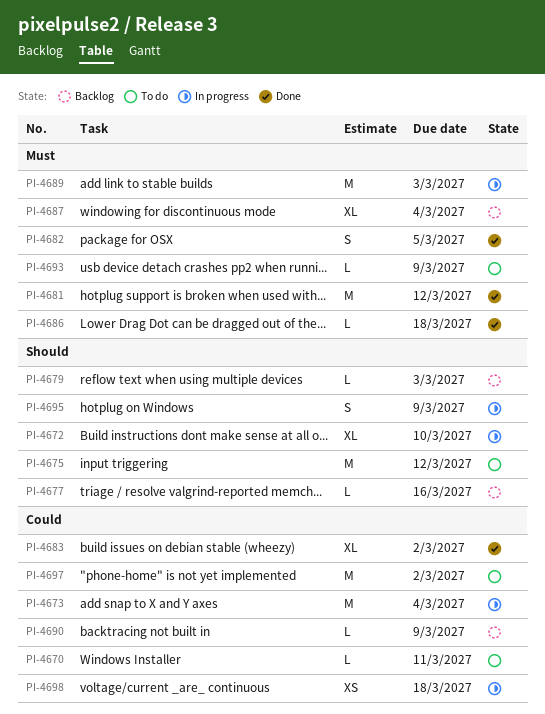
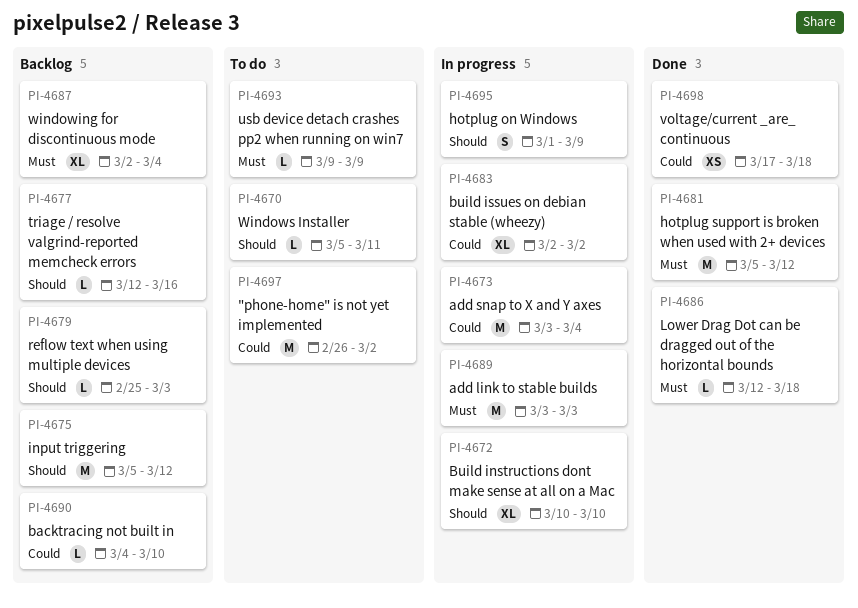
PI-4670, priority: Could -> Should
PI-4675, status: To do -> Backlog
PI-4682: present -> none
PI-4683, status: Done -> In progress
PI-4690, due: Mar 9 -> Mar 10
PI-4698, status: In progress -> Done

